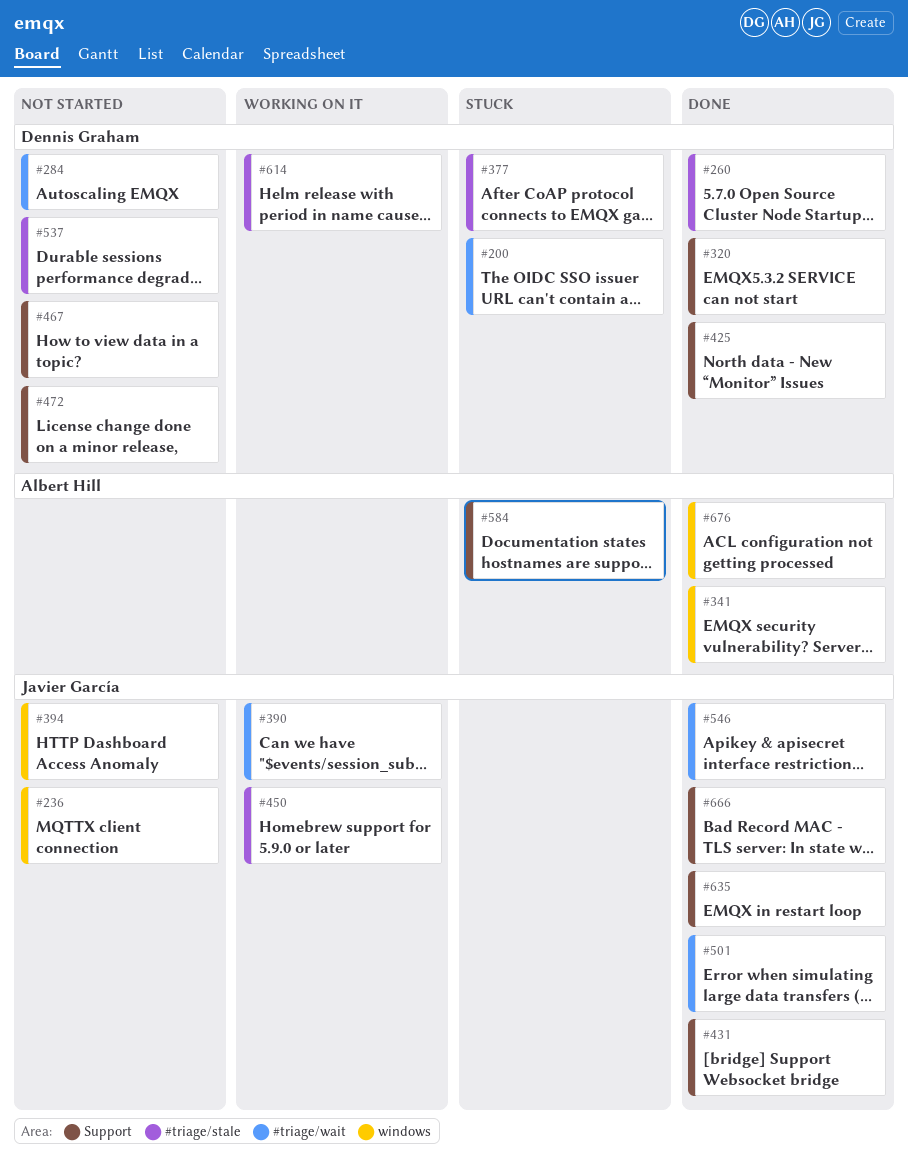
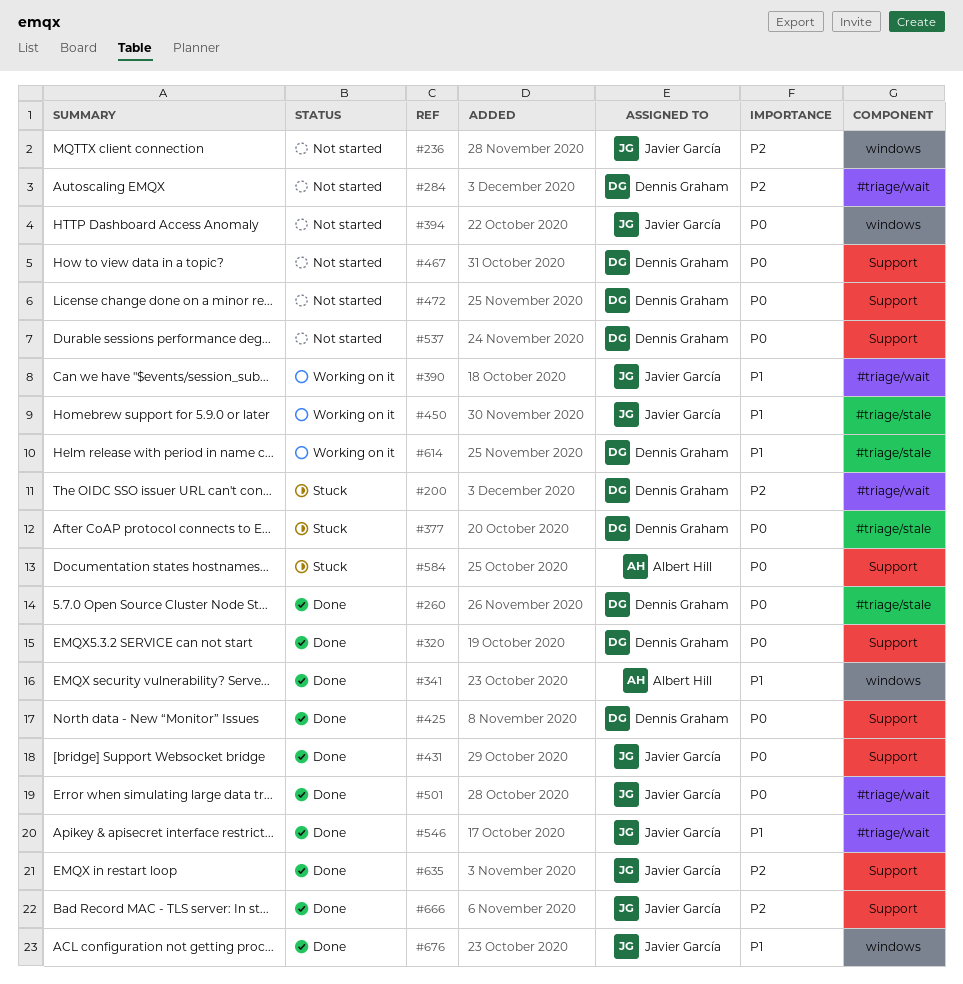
#537, label: #triage/stale -> Support
#676, owner: Albert Hill -> Javier García

